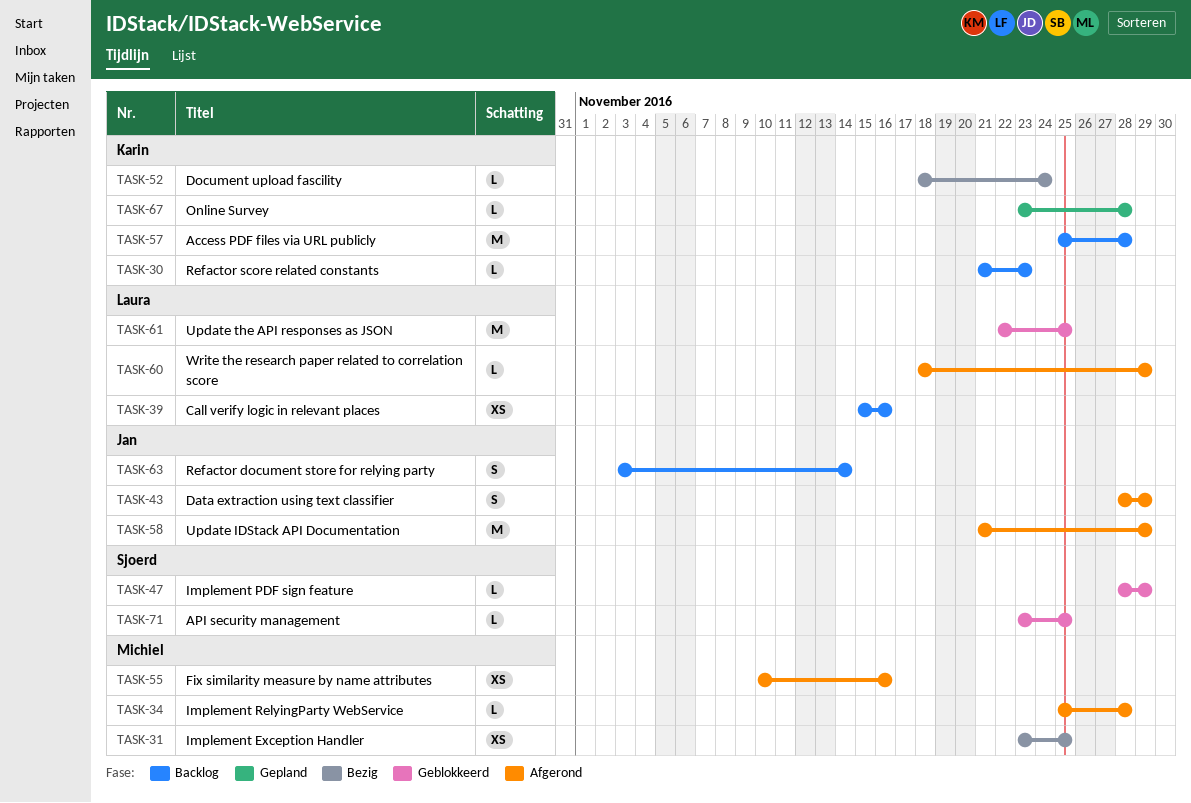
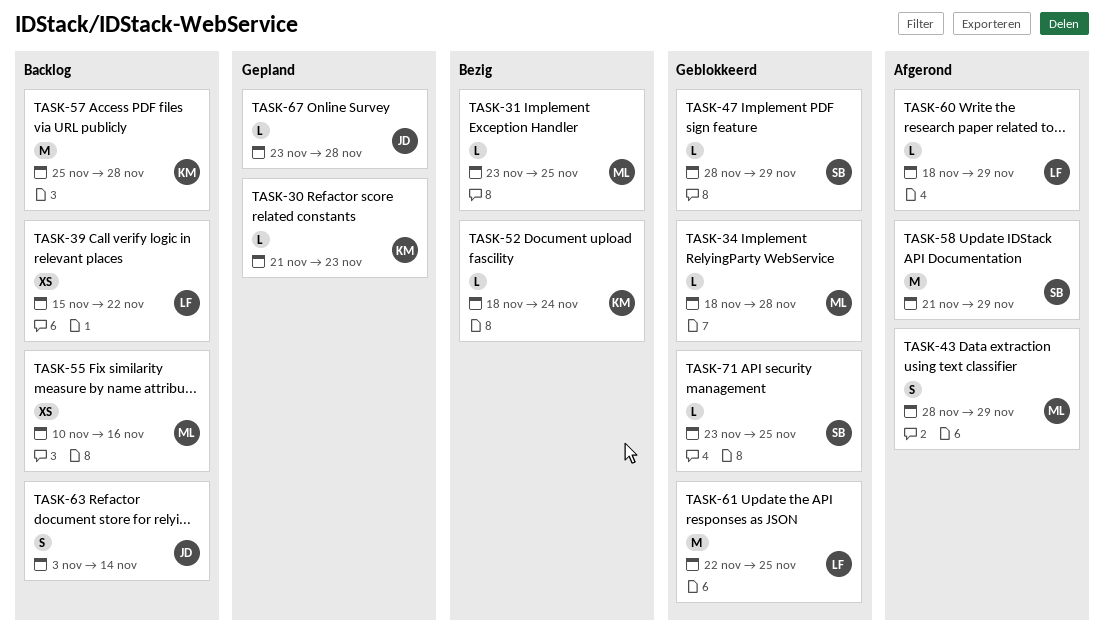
TASK-30, status: Backlog -> Gepland
TASK-31, estimate: XS -> L
TASK-34, status: Afgerond -> Geblokkeerd
TASK-34, start: Nov 25 -> Nov 18
TASK-39, due: Nov 16 -> Nov 22
TASK-43, owner: Jan -> Michiel
TASK-55, status: Afgerond -> Backlog
TASK-58, owner: Jan -> Sjoerd
TASK-67, owner: Karin -> Jan

